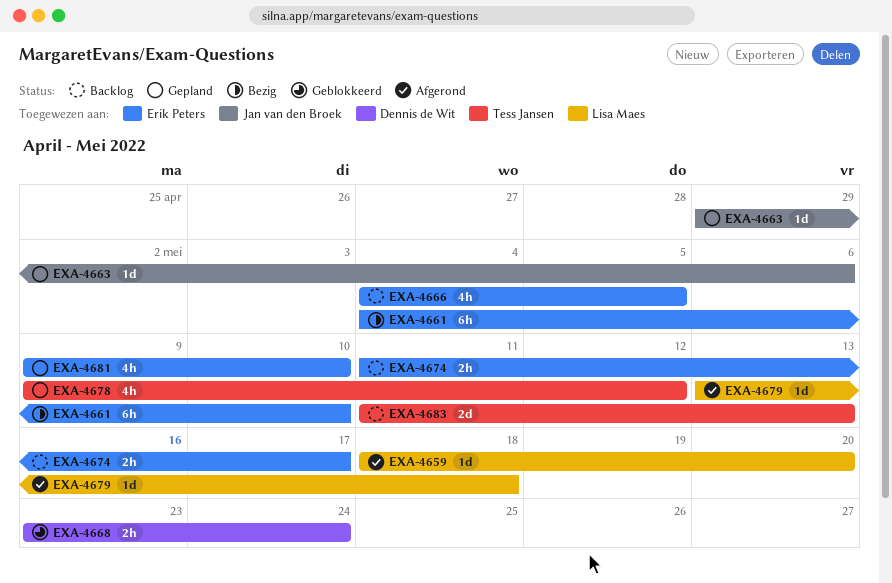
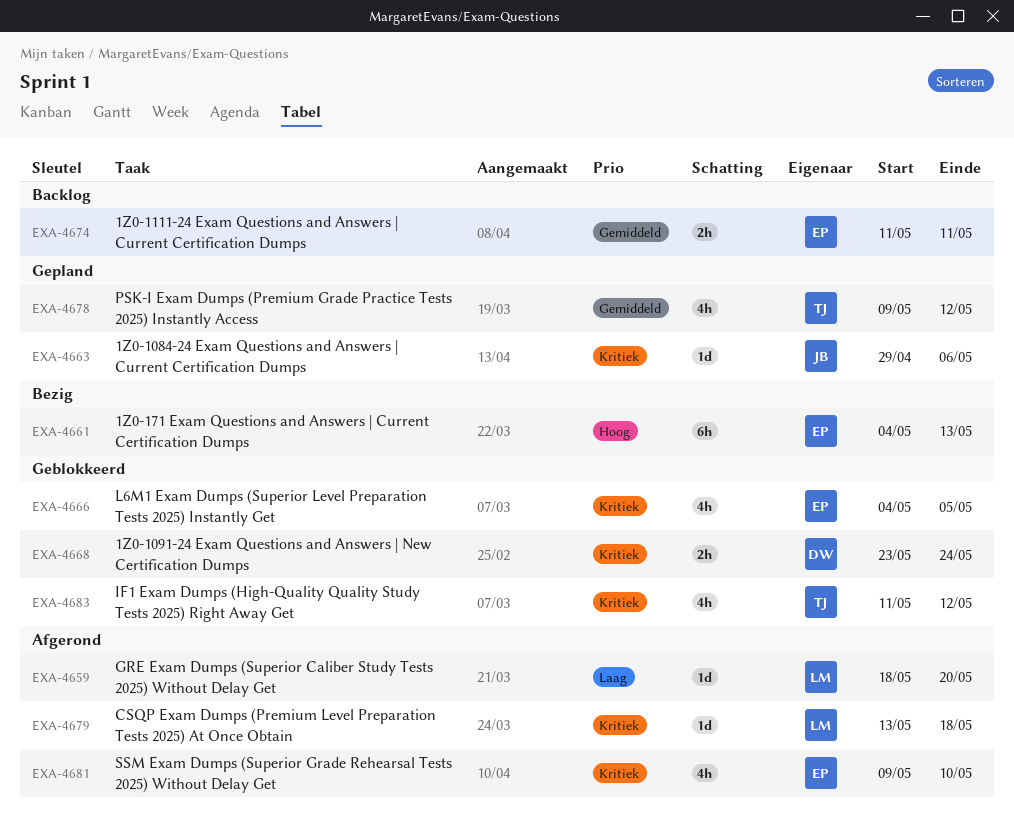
EXA-4661, due: May 10 -> May 13
EXA-4666, status: Backlog -> Geblokkeerd
EXA-4674, due: May 17 -> May 11
EXA-4681, status: Gepland -> Afgerond
EXA-4683, status: Backlog -> Geblokkeerd
EXA-4683, estimate: 2d -> 4h
EXA-4683, due: May 13 -> May 12

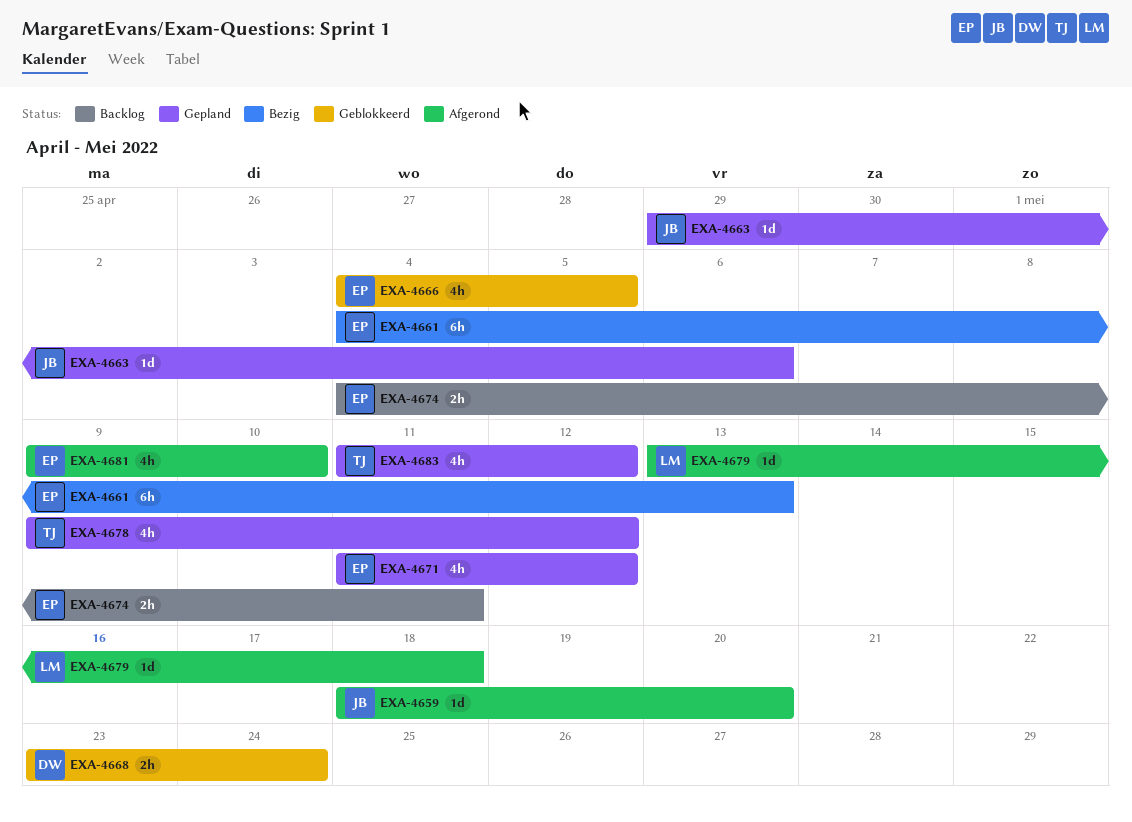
EXA-4659, owner: LM -> JB
EXA-4671: none -> present
EXA-4674, start: May 11 -> May 4
EXA-4683, status: Geblokkeerd -> Gepland

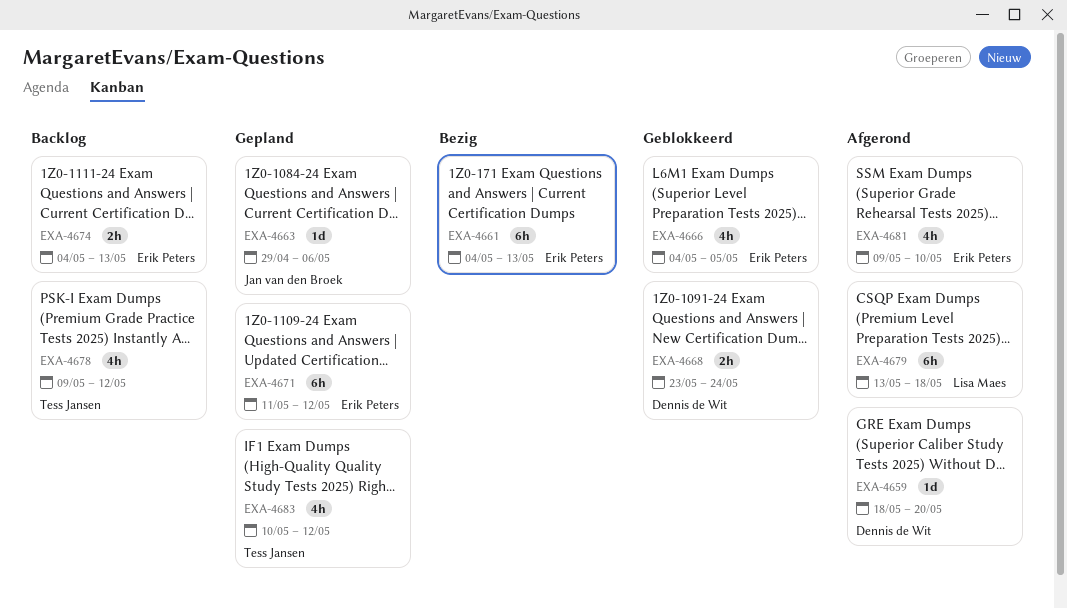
EXA-4659, owner: Jan van den Broek -> Dennis de Wit
EXA-4671, estimate: 4h -> 6h
EXA-4674, due: May 11 -> May 13
EXA-4678, status: Gepland -> Backlog
EXA-4679, estimate: 1d -> 6h
EXA-4683, start: May 11 -> May 10

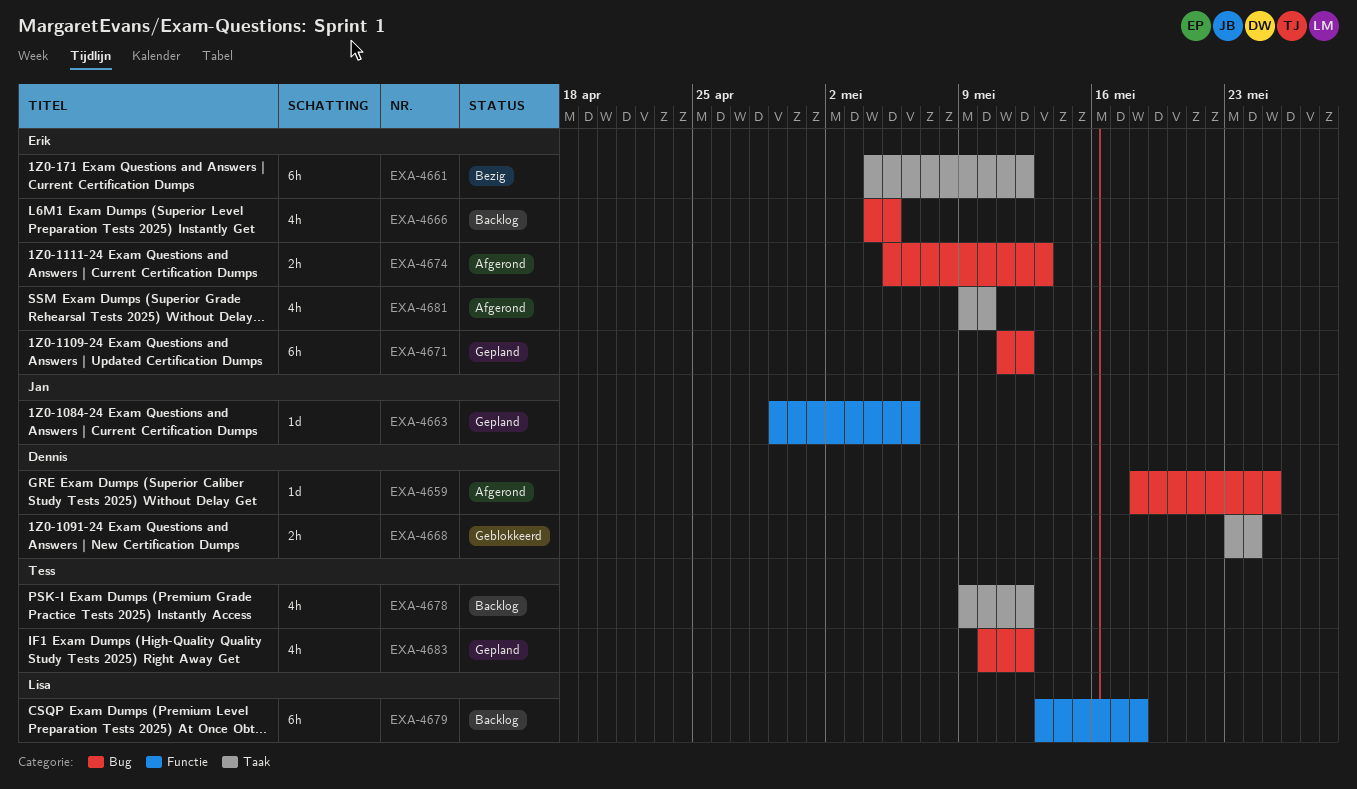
EXA-4659, due: May 20 -> May 25
EXA-4661, due: May 13 -> May 12
EXA-4666, status: Geblokkeerd -> Backlog
EXA-4674, status: Backlog -> Afgerond
EXA-4674, start: May 4 -> May 5
EXA-4679, status: Afgerond -> Backlog

